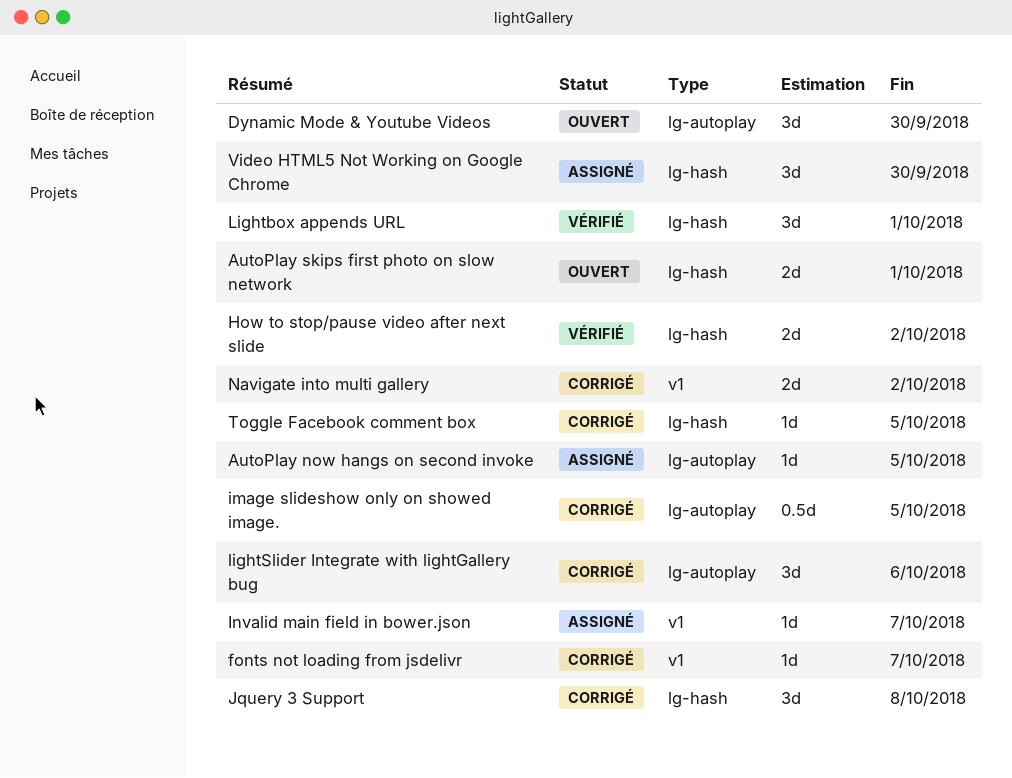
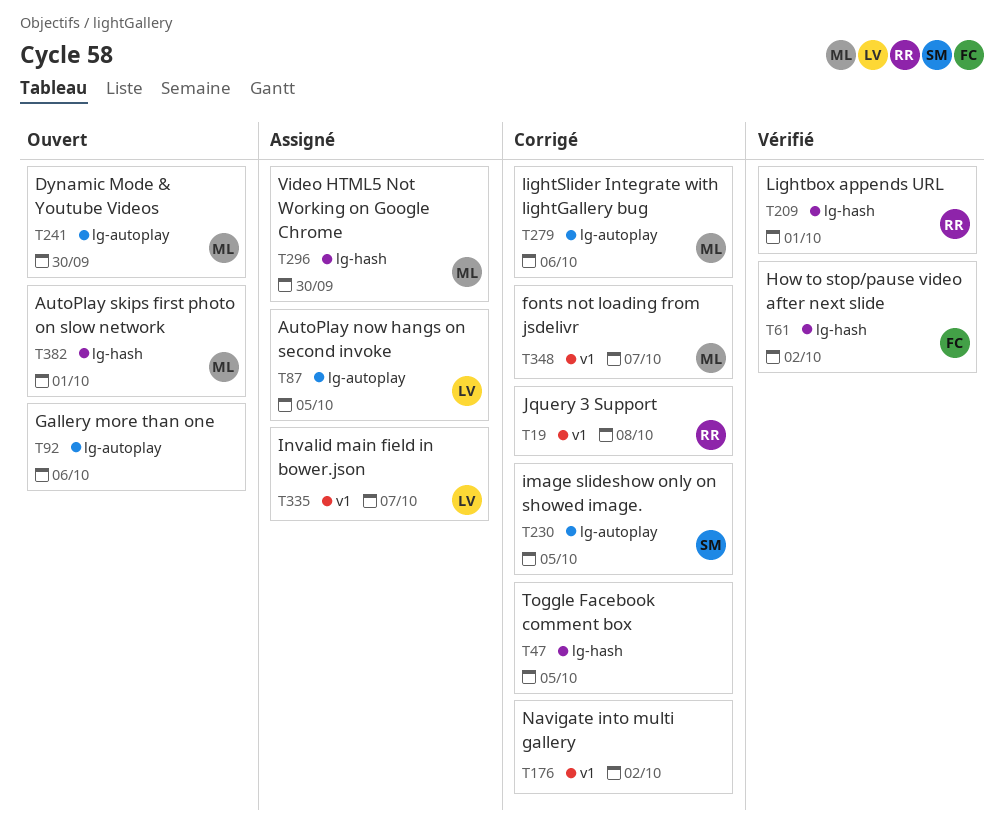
Gallery more than one: none -> present
Jquery 3 Support, label: lg-hash -> v1

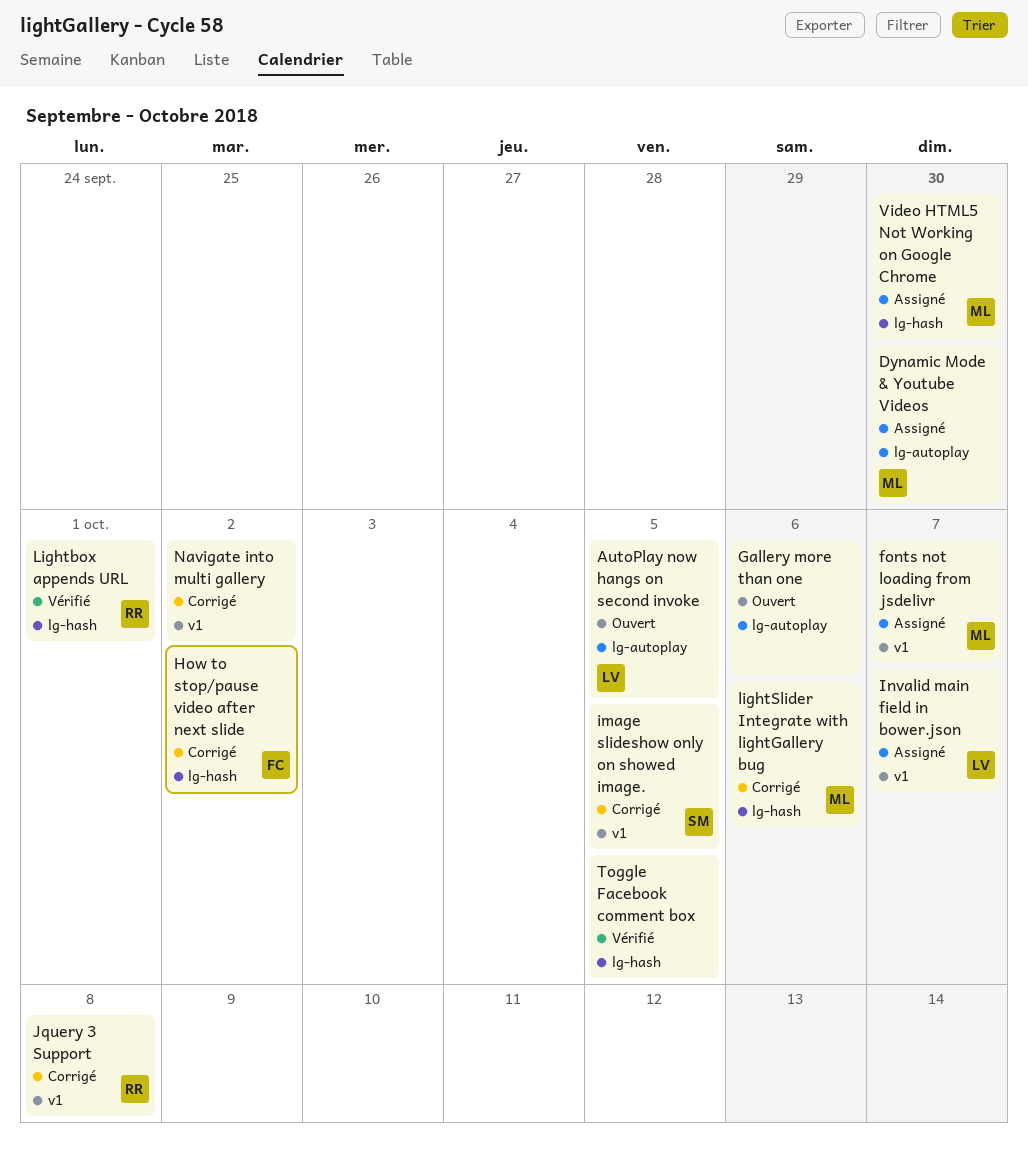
AutoPlay now hangs on second invoke, status: Assigné -> Ouvert
AutoPlay skips first photo on slow network: present -> none
Dynamic Mode & Youtube Videos, status: Ouvert -> Assigné
fonts not loading from jsdelivr, status: Corrigé -> Assigné
How to stop/pause video after next slide, status: Vérifié -> Corrigé
image slideshow only on showed image., label: lg-autoplay -> v1
lightSlider Integrate with lightGallery bug, label: lg-autoplay -> lg-hash
Toggle Facebook comment box, status: Corrigé -> Vérifié

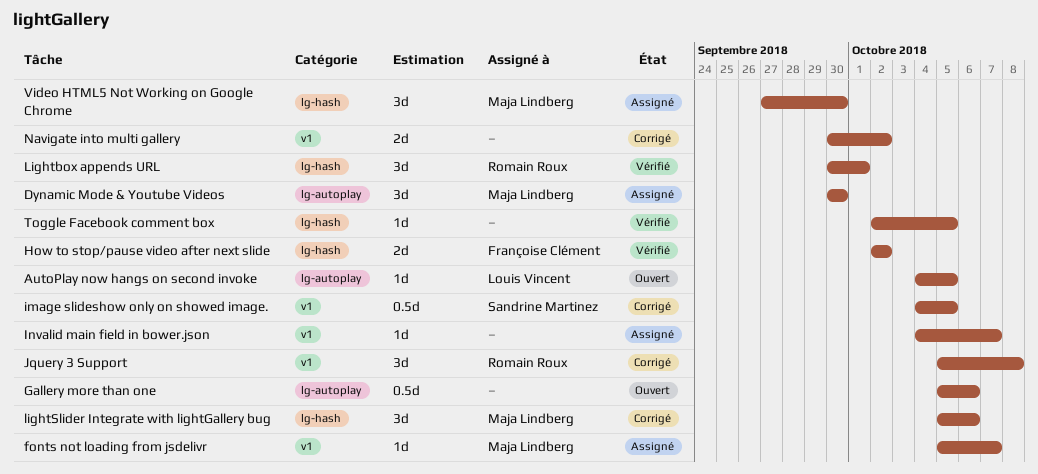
How to stop/pause video after next slide, status: Corrigé -> Vérifié
Invalid main field in bower.json, owner: Louis Vincent -> none

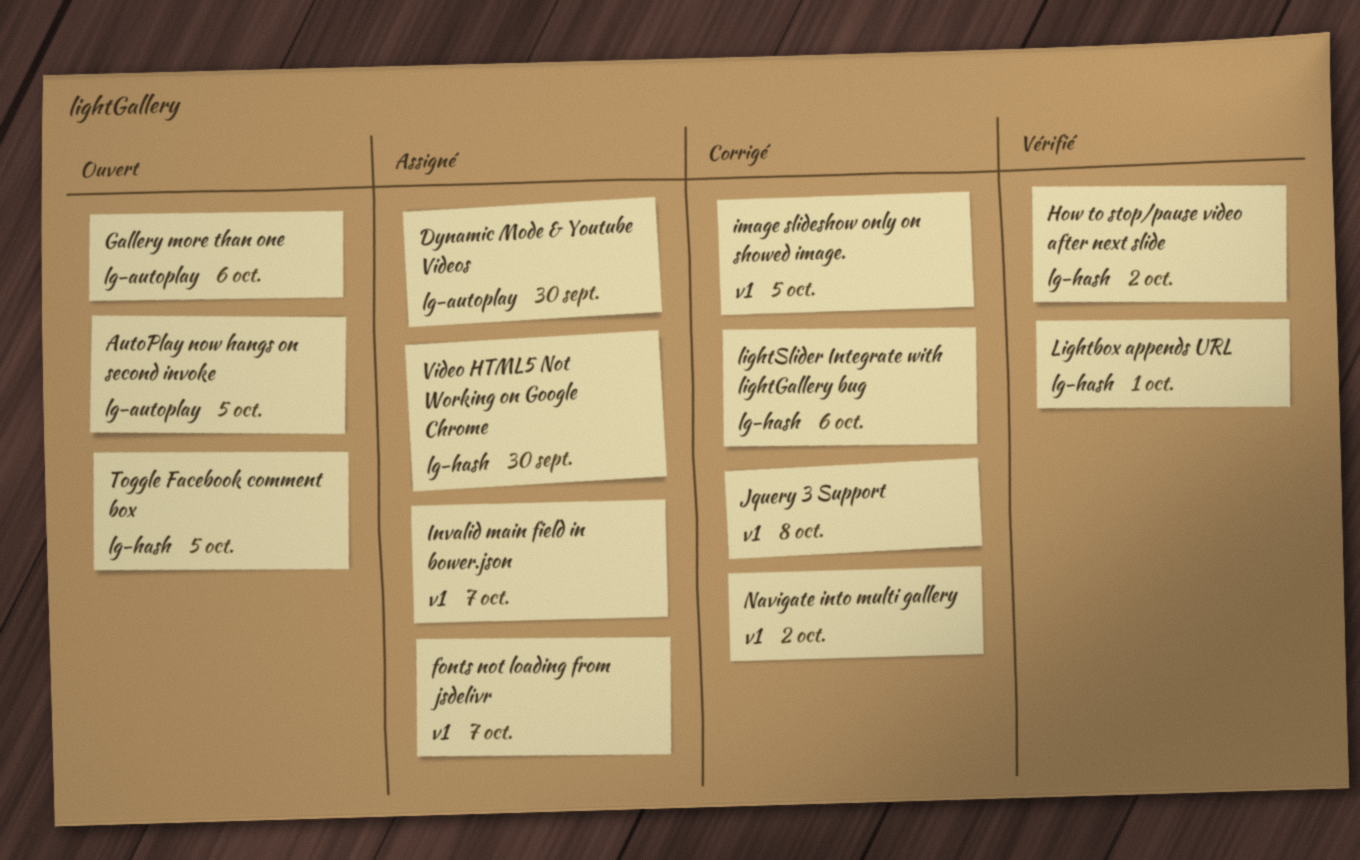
Toggle Facebook comment box, status: Vérifié -> Ouvert

